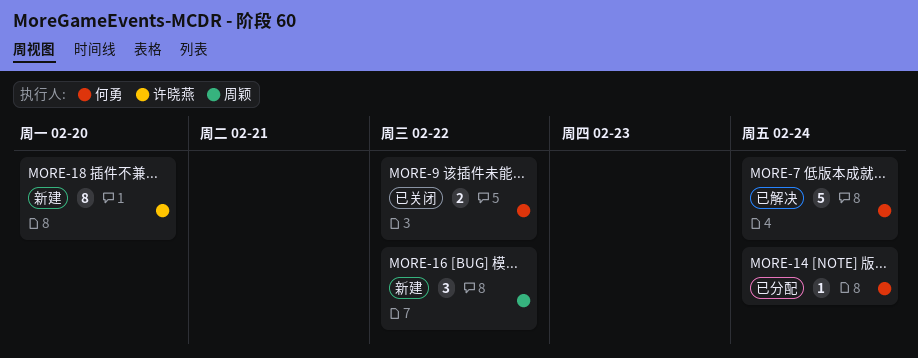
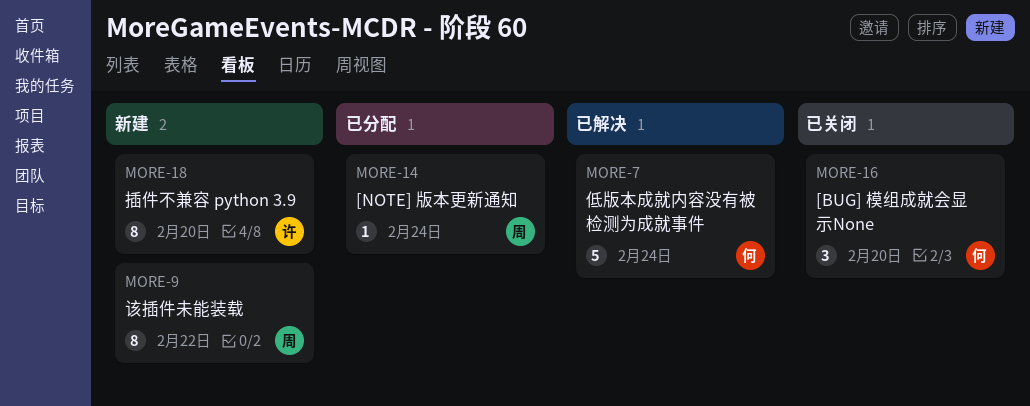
MORE-9, status: 已关闭 -> 新建
MORE-9, owner: 何勇 -> 周颖
MORE-9, estimate: 2 -> 8
MORE-14, owner: 何勇 -> 周颖
MORE-16, status: 新建 -> 已关闭
MORE-16, owner: 周颖 -> 何勇
MORE-16, due: Feb 22 -> Feb 20

